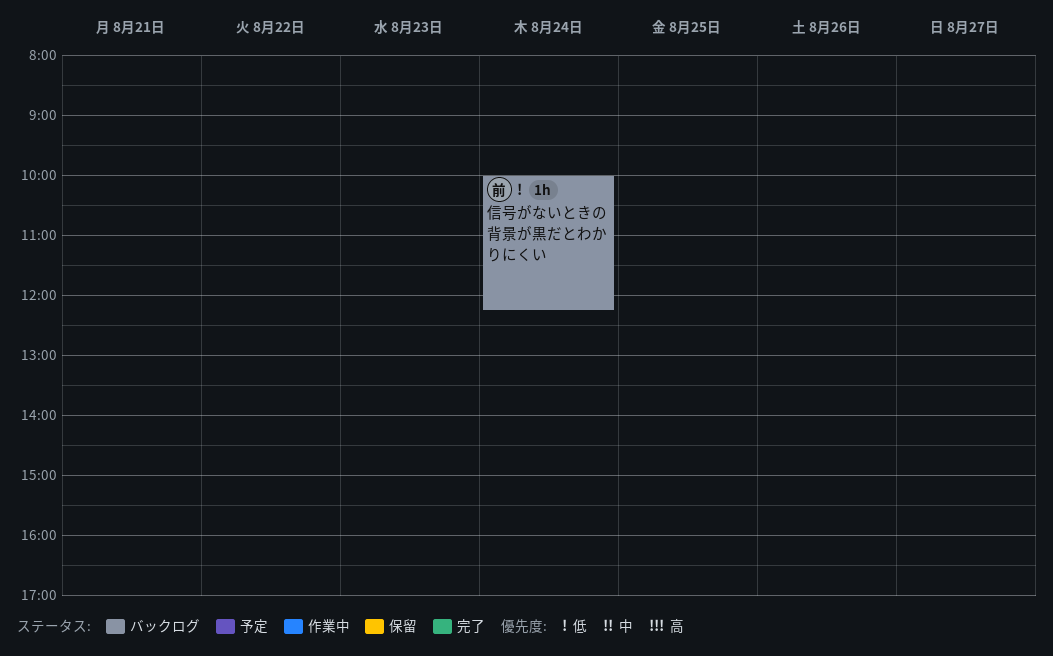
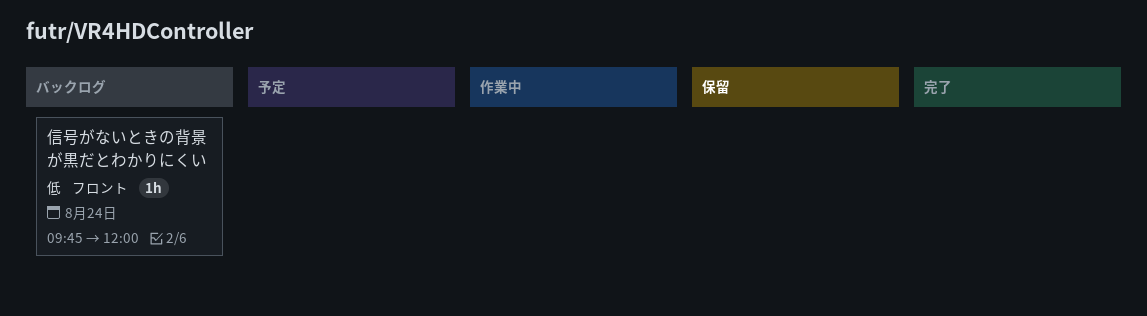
信号がないときの背景が黒だとわかりにくい, begins: 10:00 -> 09:45
信号がないときの背景が黒だとわかりにくい, ends: 12:15 -> 12:00

